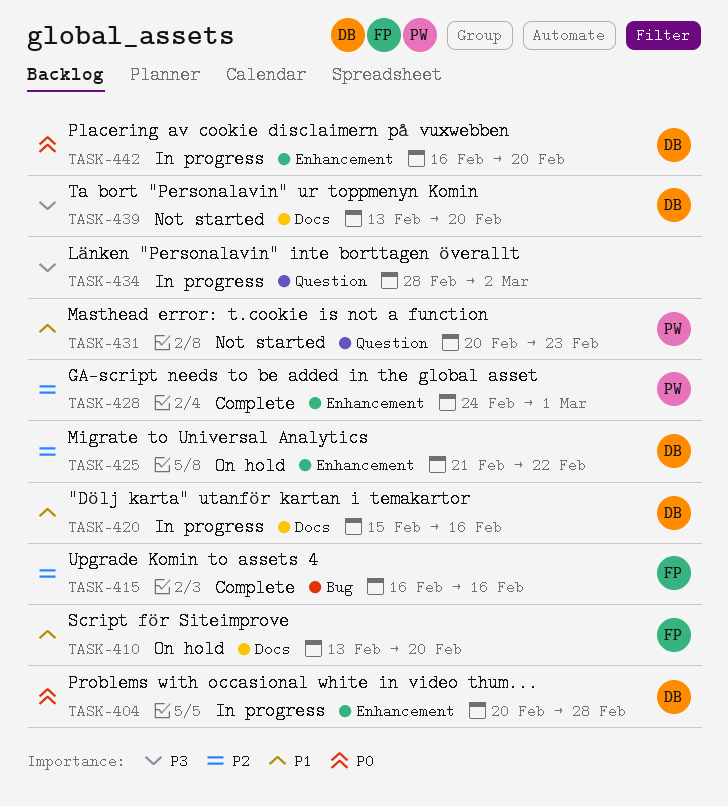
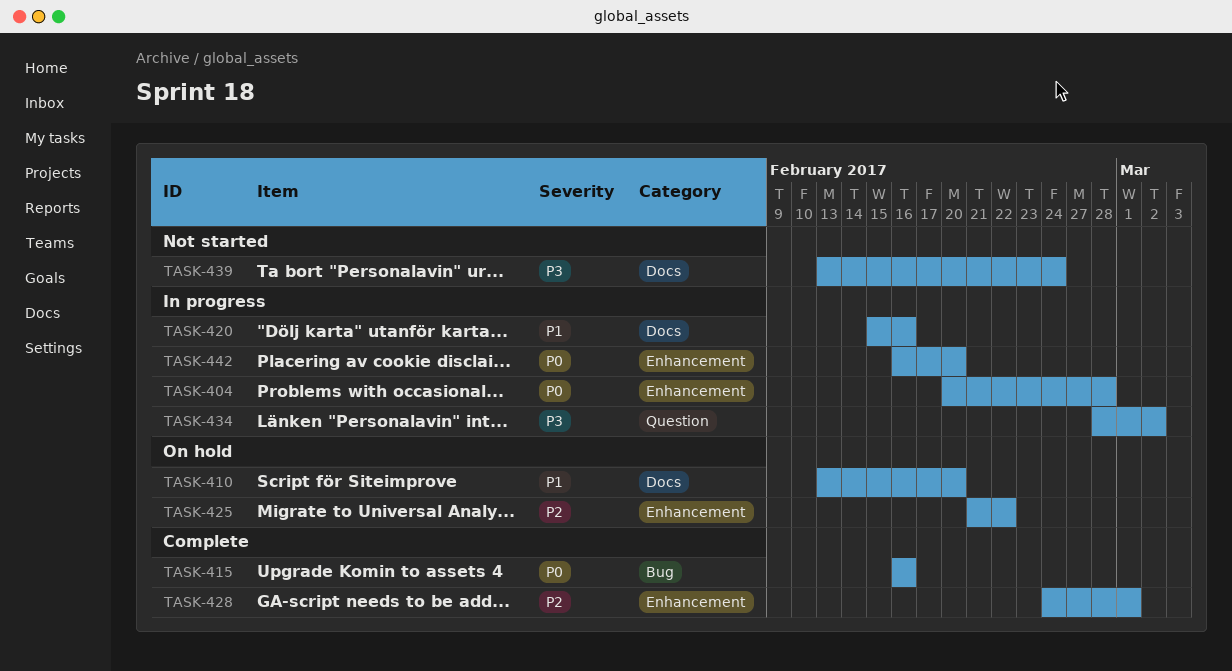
TASK-415, priority: P2 -> P0
TASK-431: present -> none
TASK-439, due: Feb 20 -> Feb 24

